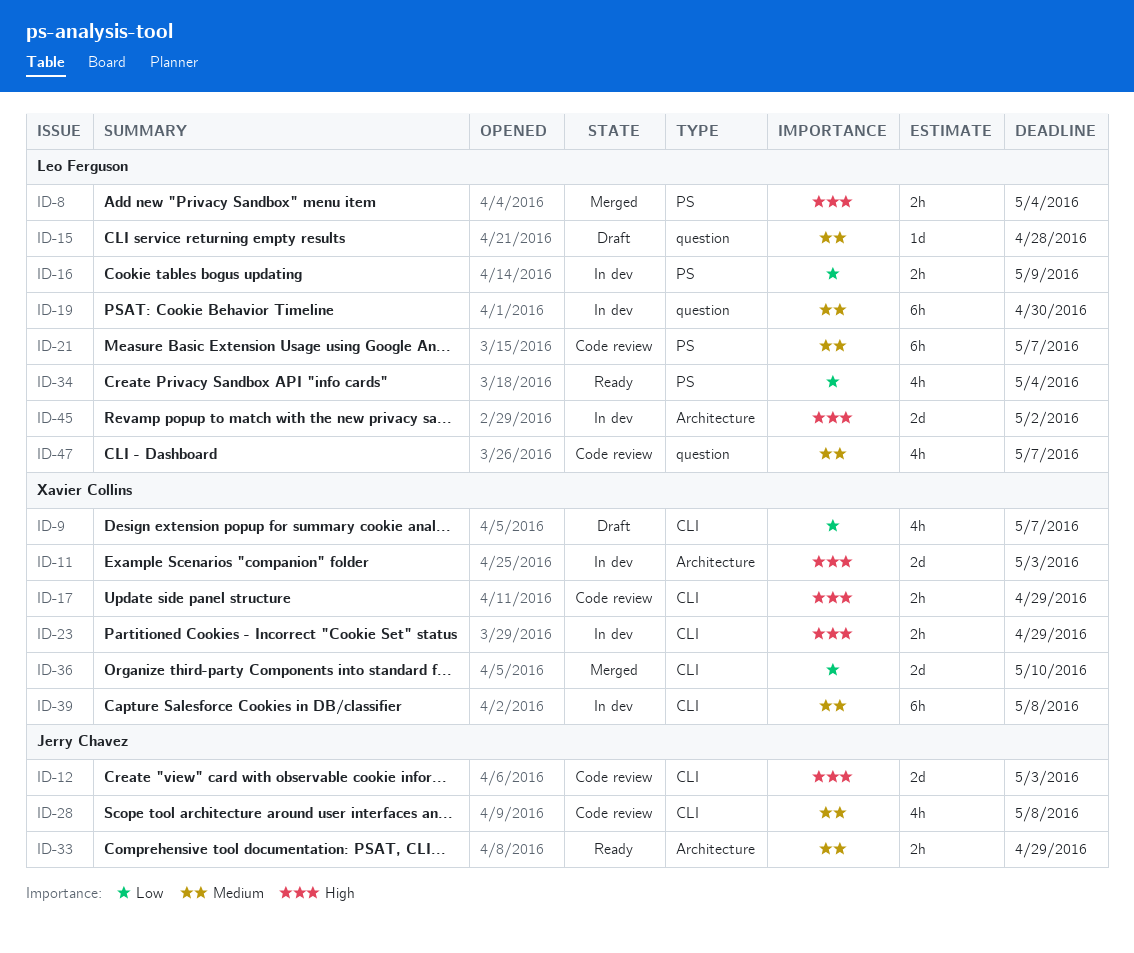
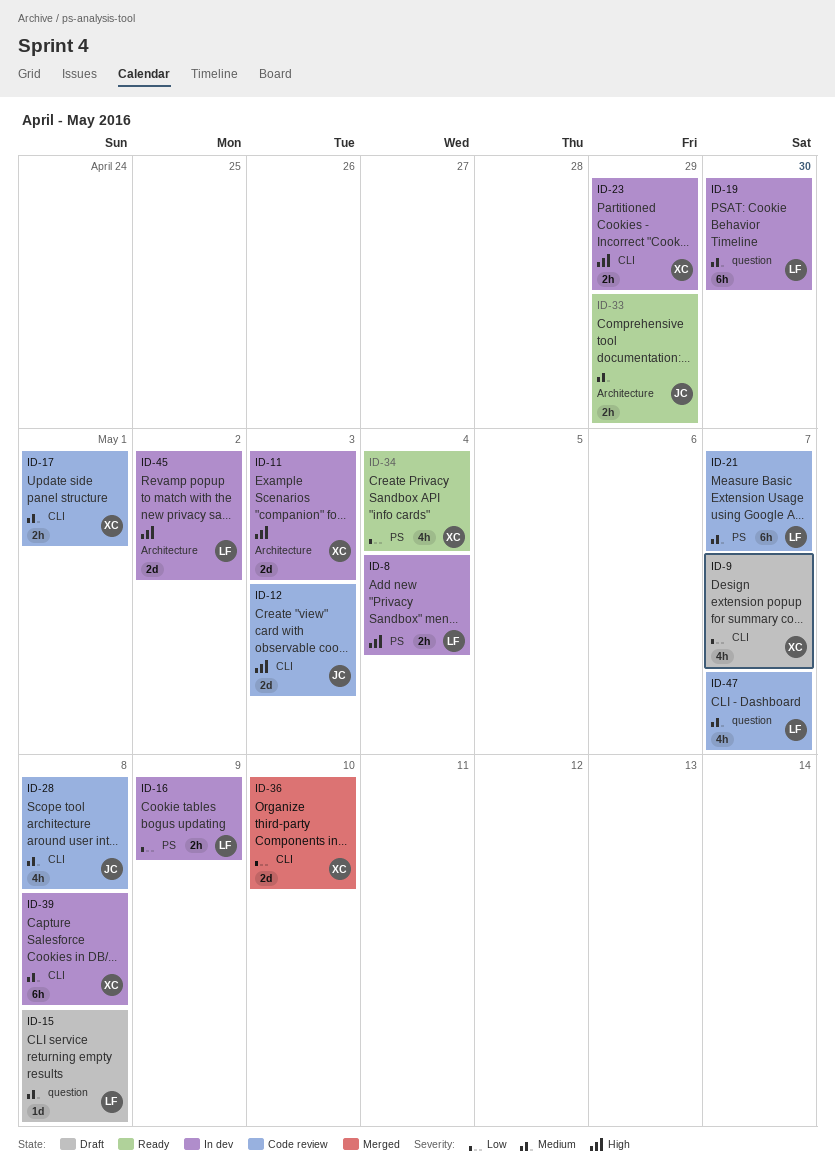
ID-8, status: Merged -> In dev
ID-15, due: Apr 28 -> May 8
ID-17, priority: High -> Medium
ID-17, due: Apr 29 -> May 1
ID-34, owner: Leo Ferguson -> Xavier Collins

